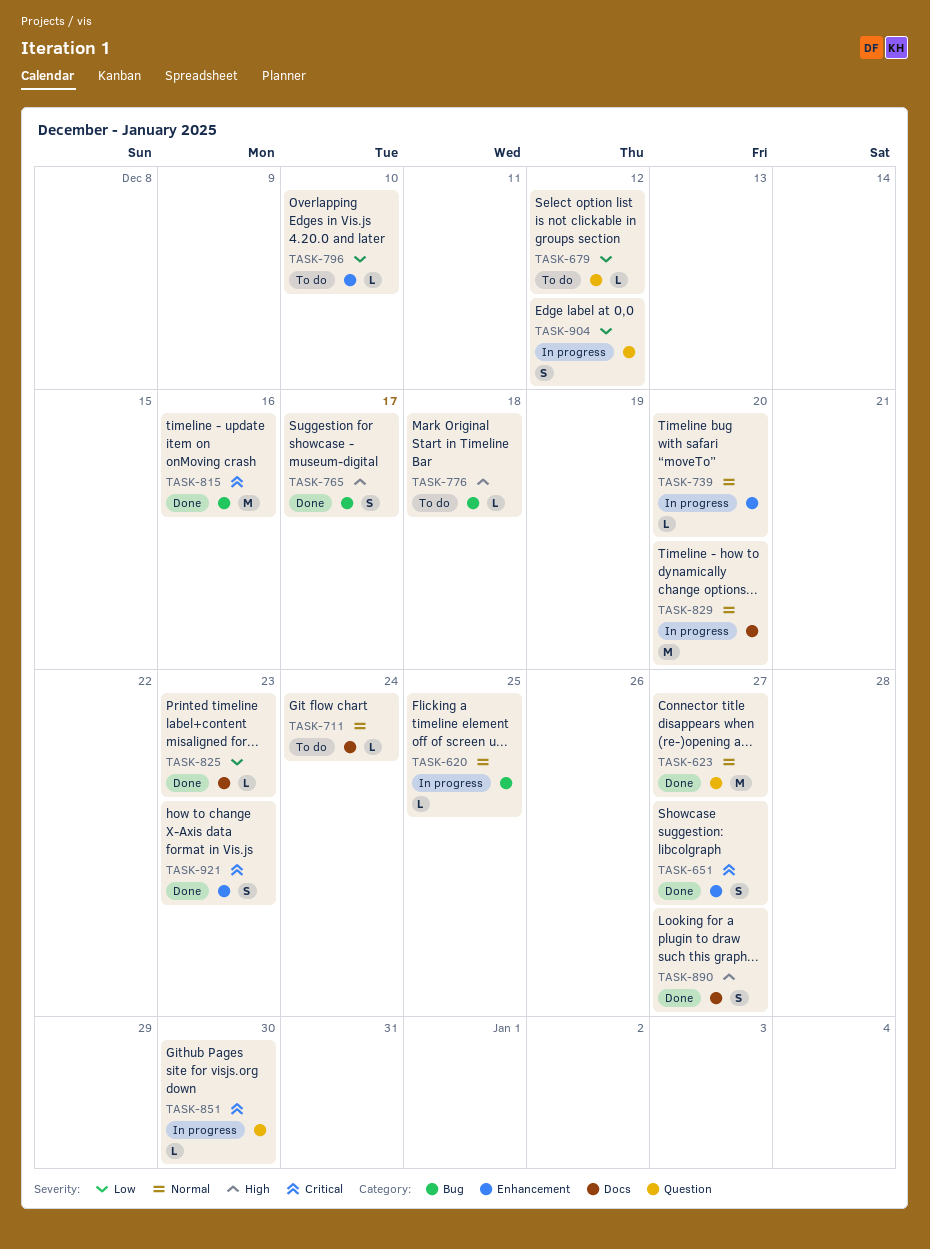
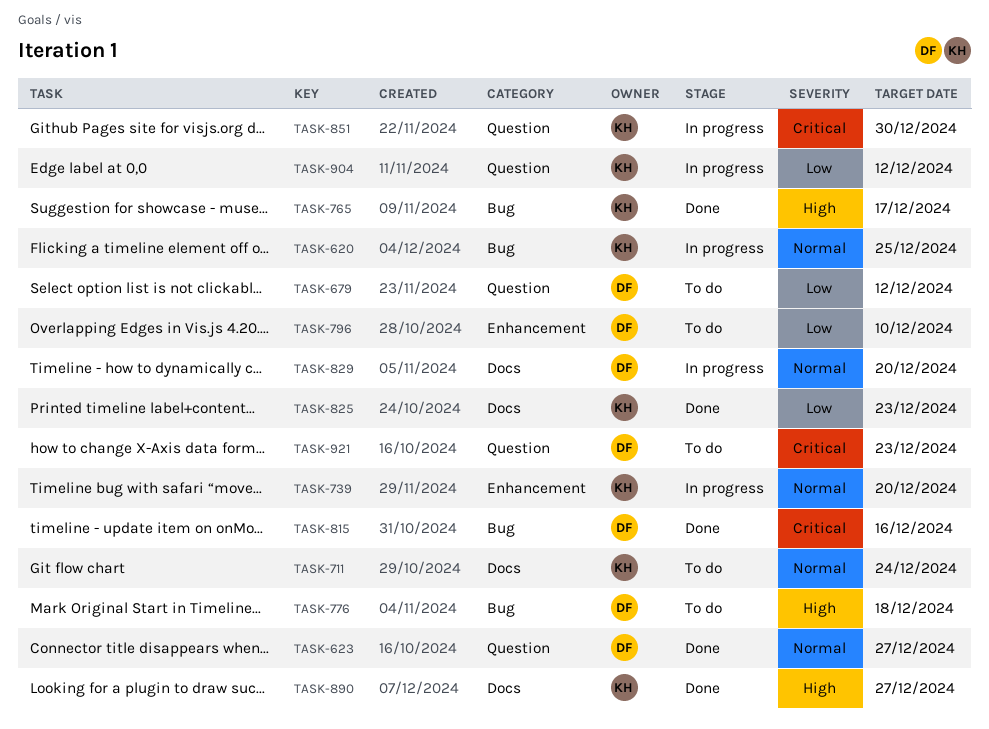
TASK-651: present -> none
TASK-921, status: Done -> To do
TASK-921, label: Enhancement -> Question

